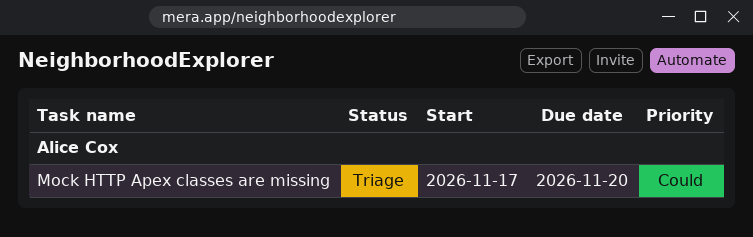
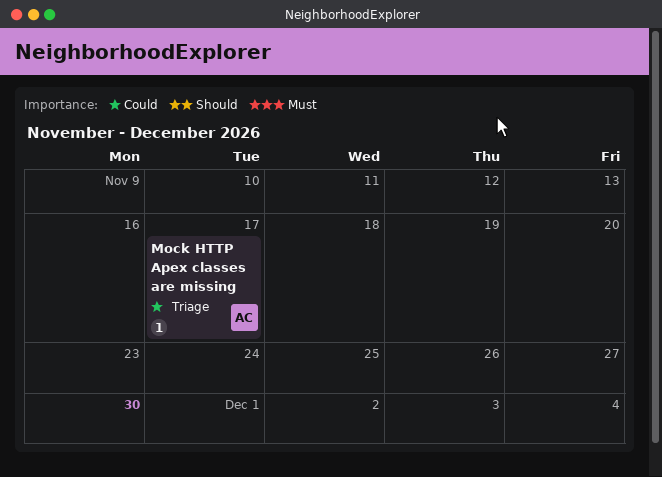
Mock HTTP Apex classes are missing, due: Nov 20 -> Nov 17

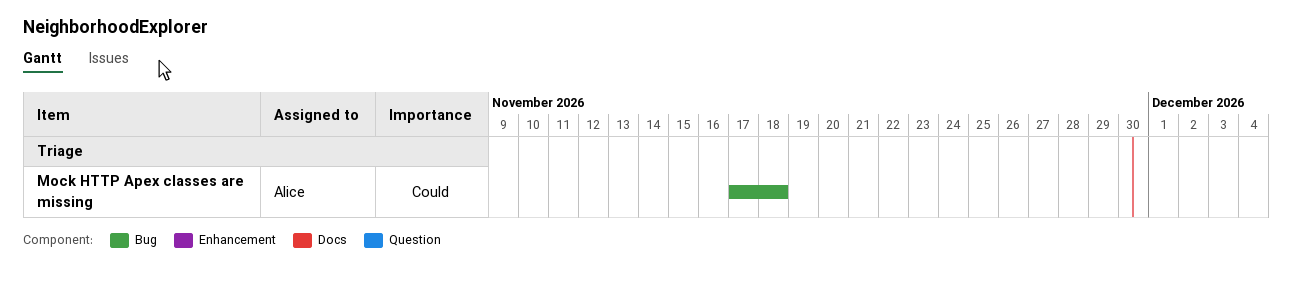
Mock HTTP Apex classes are missing, due: Nov 17 -> Nov 18

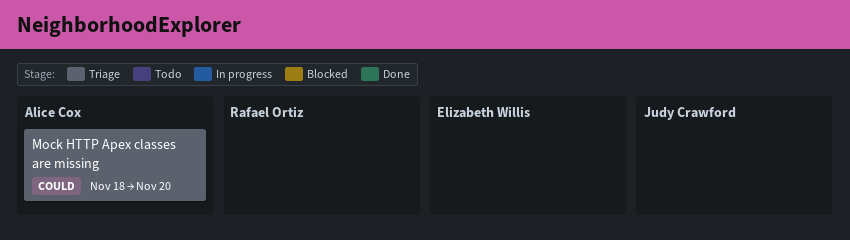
Mock HTTP Apex classes are missing, start: Nov 17 -> Nov 18
Mock HTTP Apex classes are missing, due: Nov 18 -> Nov 20

